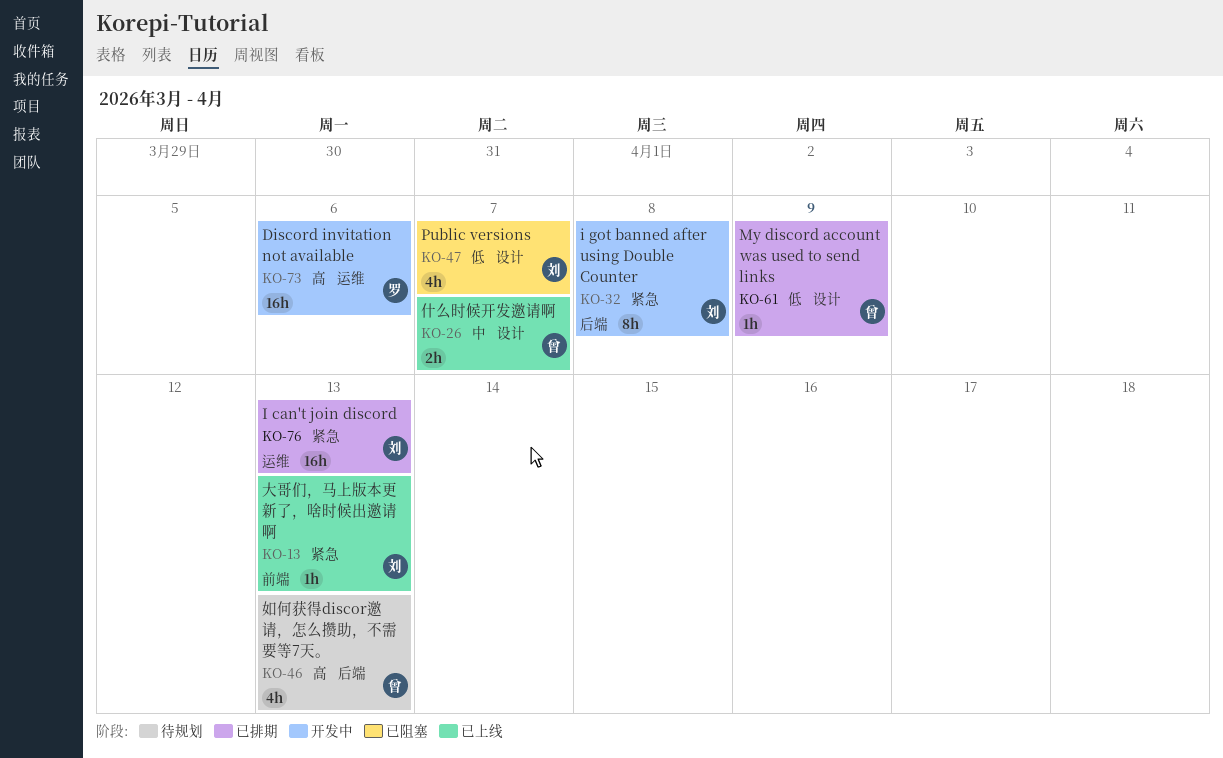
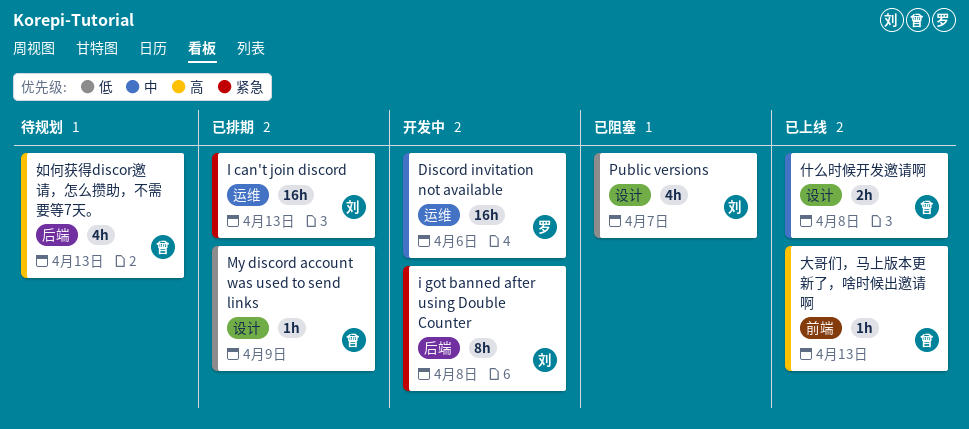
Discord invitation not available, priority: 高 -> 中
什么时候开发邀请啊, due: Apr 7 -> Apr 8
大哥们，马上版本更新了，啥时候出邀请啊, owner: 刘 -> 曾
大哥们，马上版本更新了，啥时候出邀请啊, priority: 紧急 -> 高

